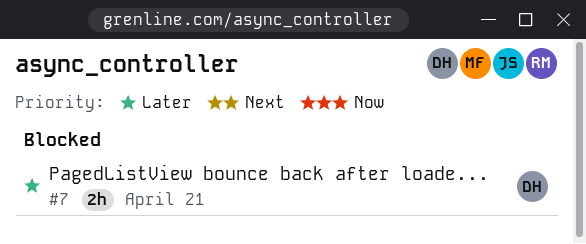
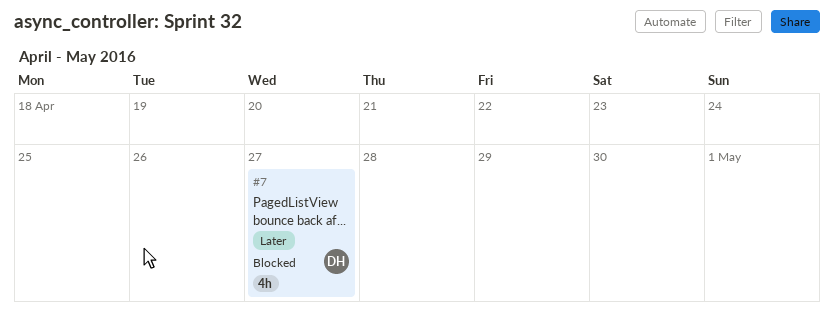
#7, estimate: 2h -> 4h
#7, due: Apr 21 -> Apr 27

